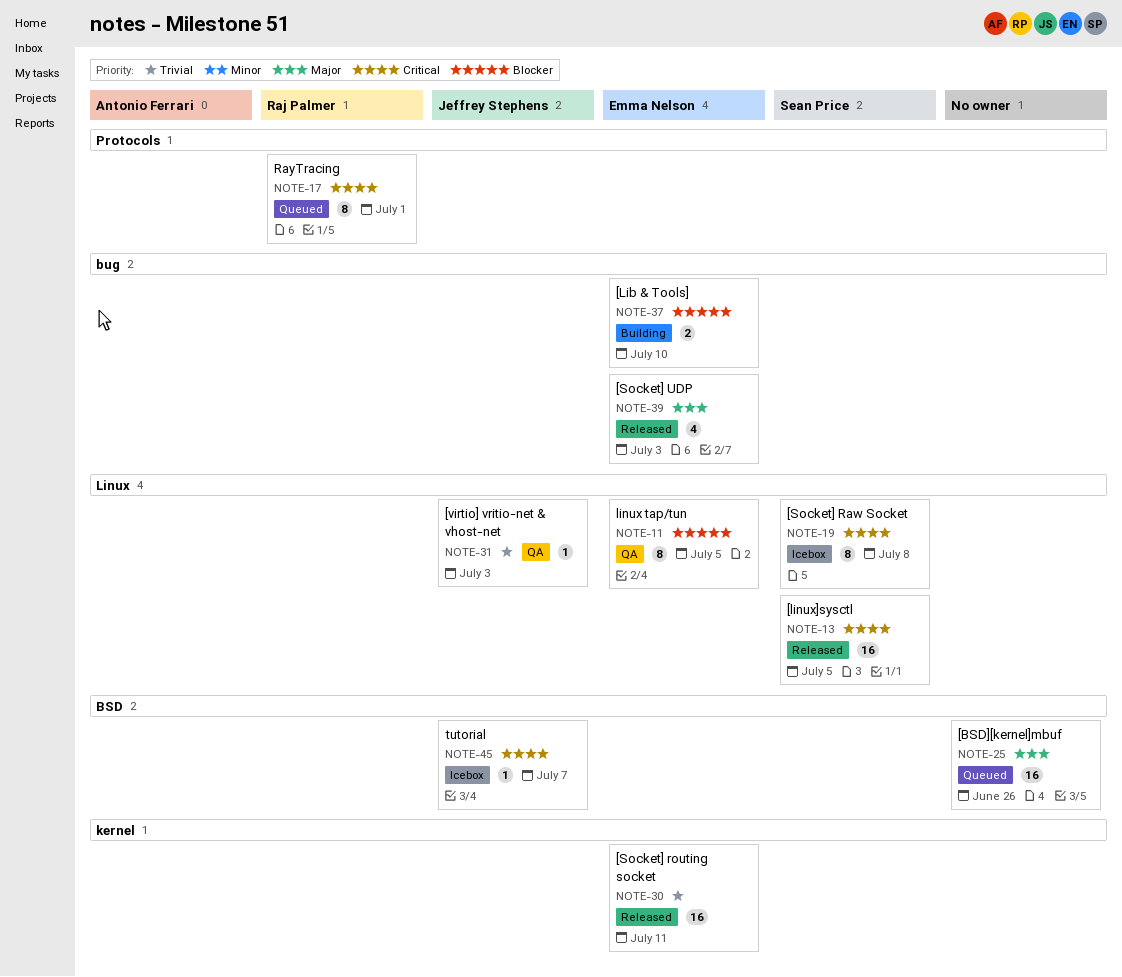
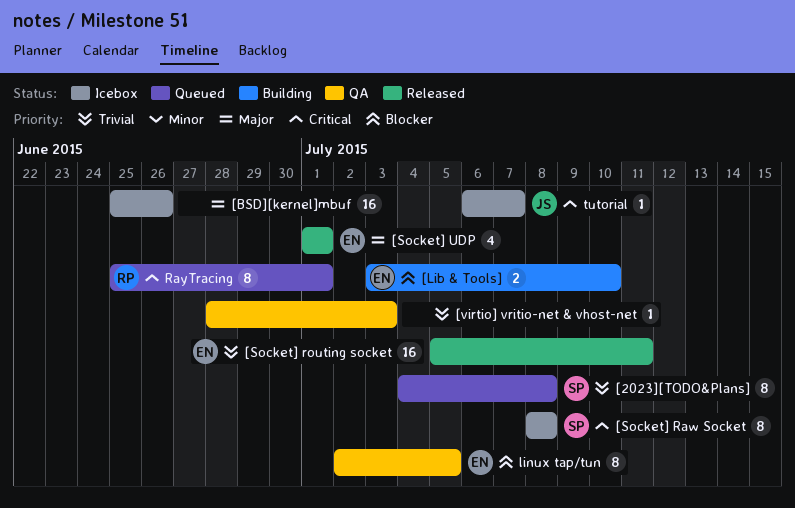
[2023][TODO&Plans]: none -> present
[BSD][kernel]mbuf, status: Queued -> Icebox
[linux]sysctl: present -> none
[Socket] UDP, due: Jul 3 -> Jul 1
[virtio] vritio-net & vhost-net, owner: Jeffrey Stephens -> none

